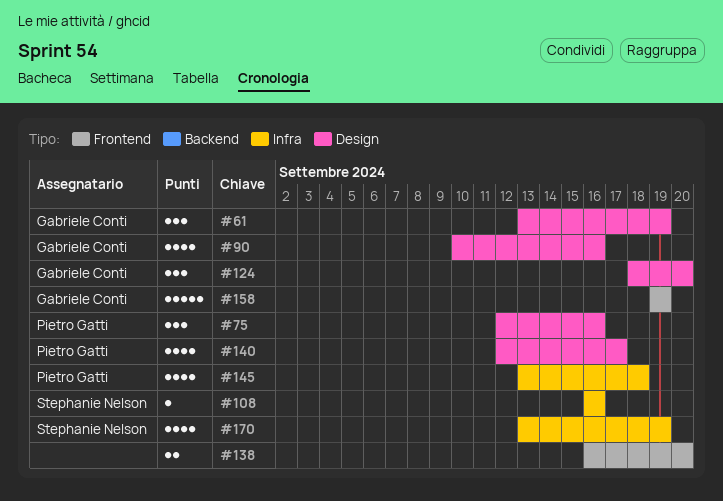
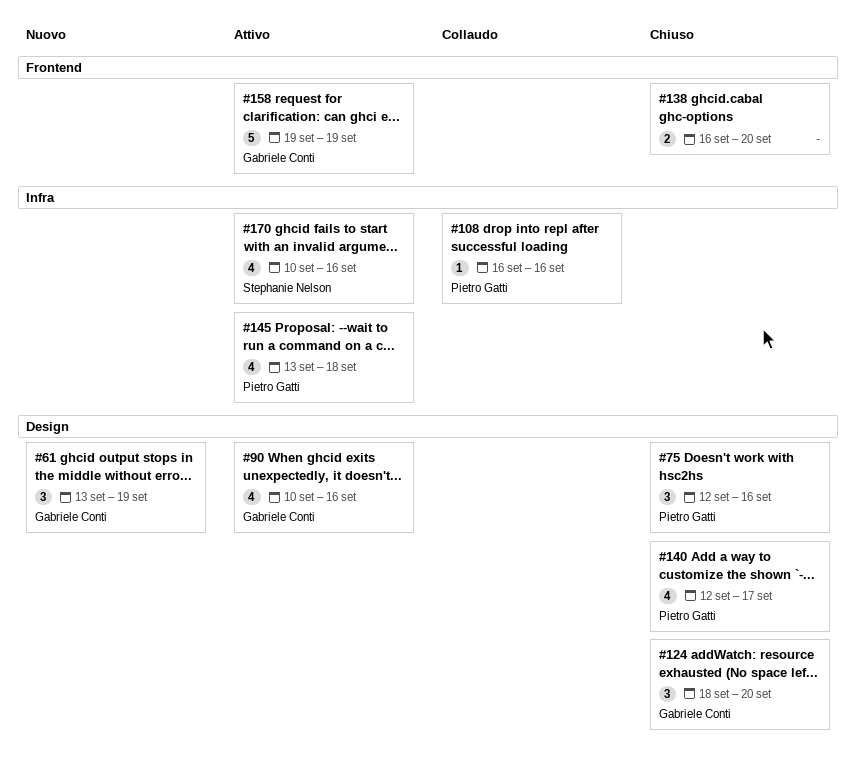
#108, owner: Stephanie Nelson -> Pietro Gatti
#170, start: Sep 13 -> Sep 10
#170, due: Sep 19 -> Sep 16

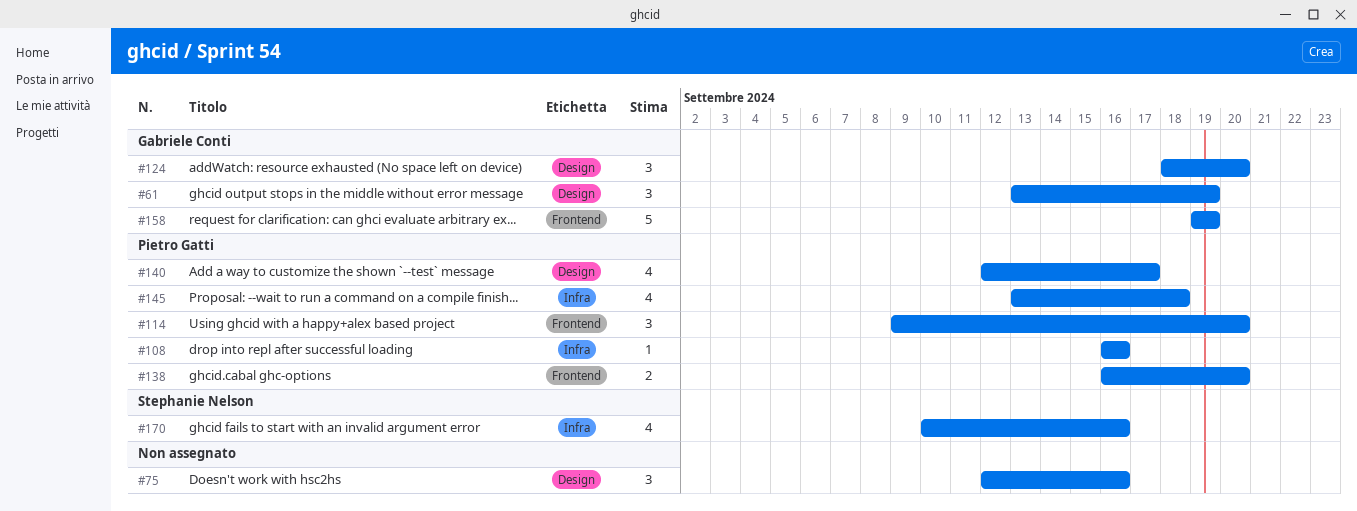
#75, owner: Pietro Gatti -> none
#90: present -> none
#114: none -> present
#138, owner: none -> Pietro Gatti

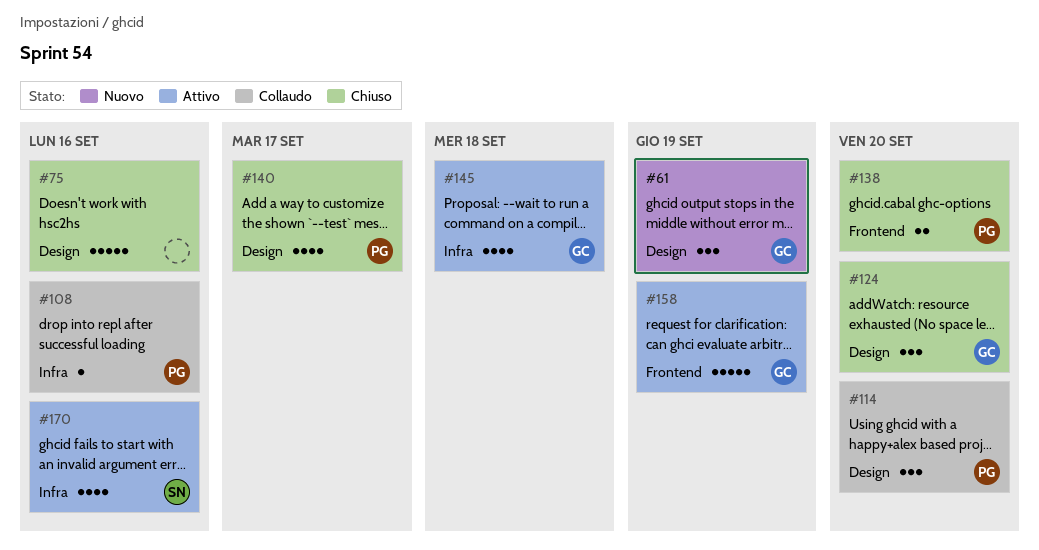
#75, estimate: 3 -> 5
#114, label: Frontend -> Design
#145, owner: Pietro Gatti -> Gabriele Conti

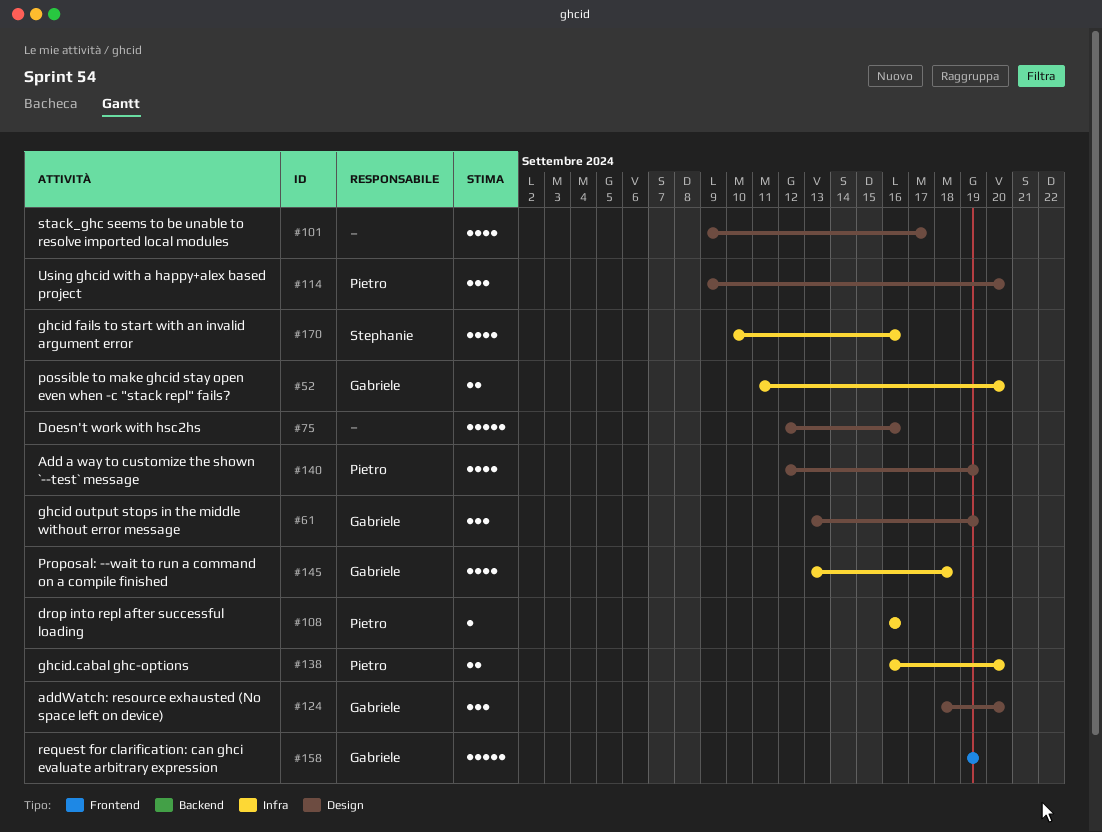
#52: none -> present
#101: none -> present
#138, label: Frontend -> Infra
#140, due: Sep 17 -> Sep 19

